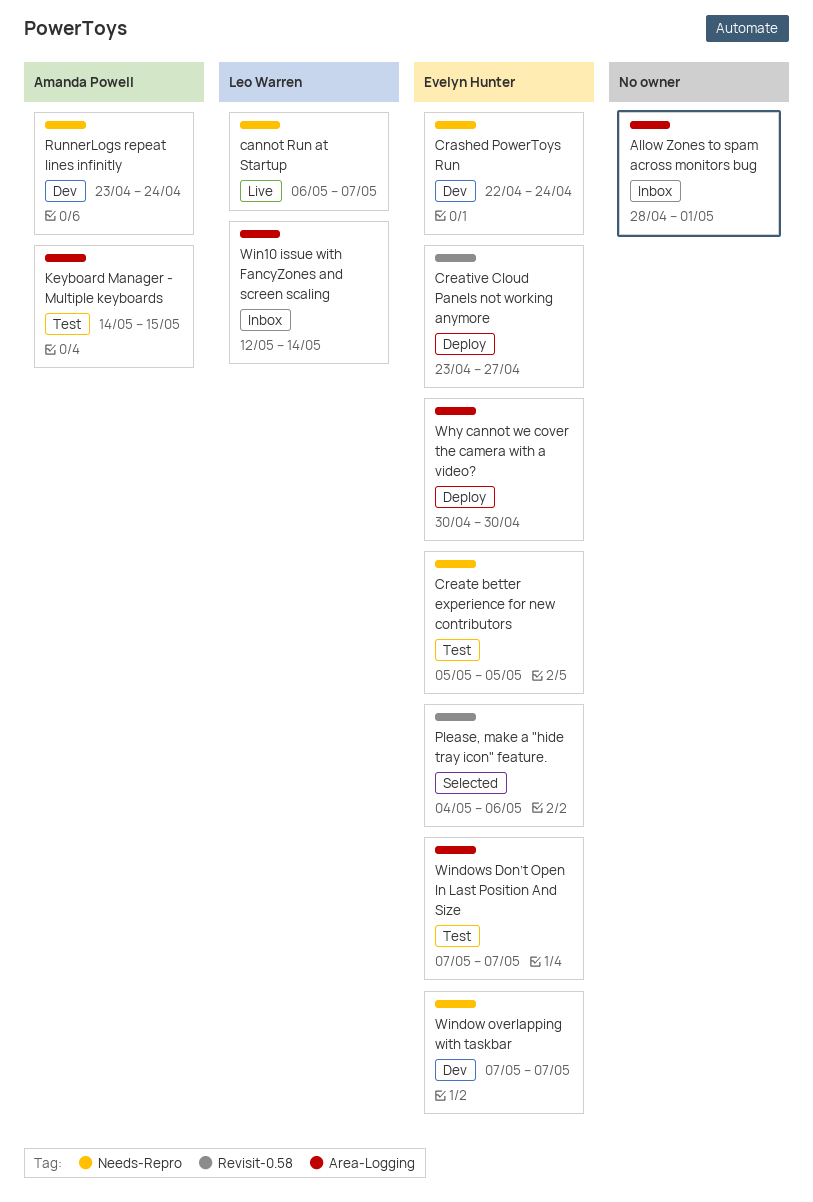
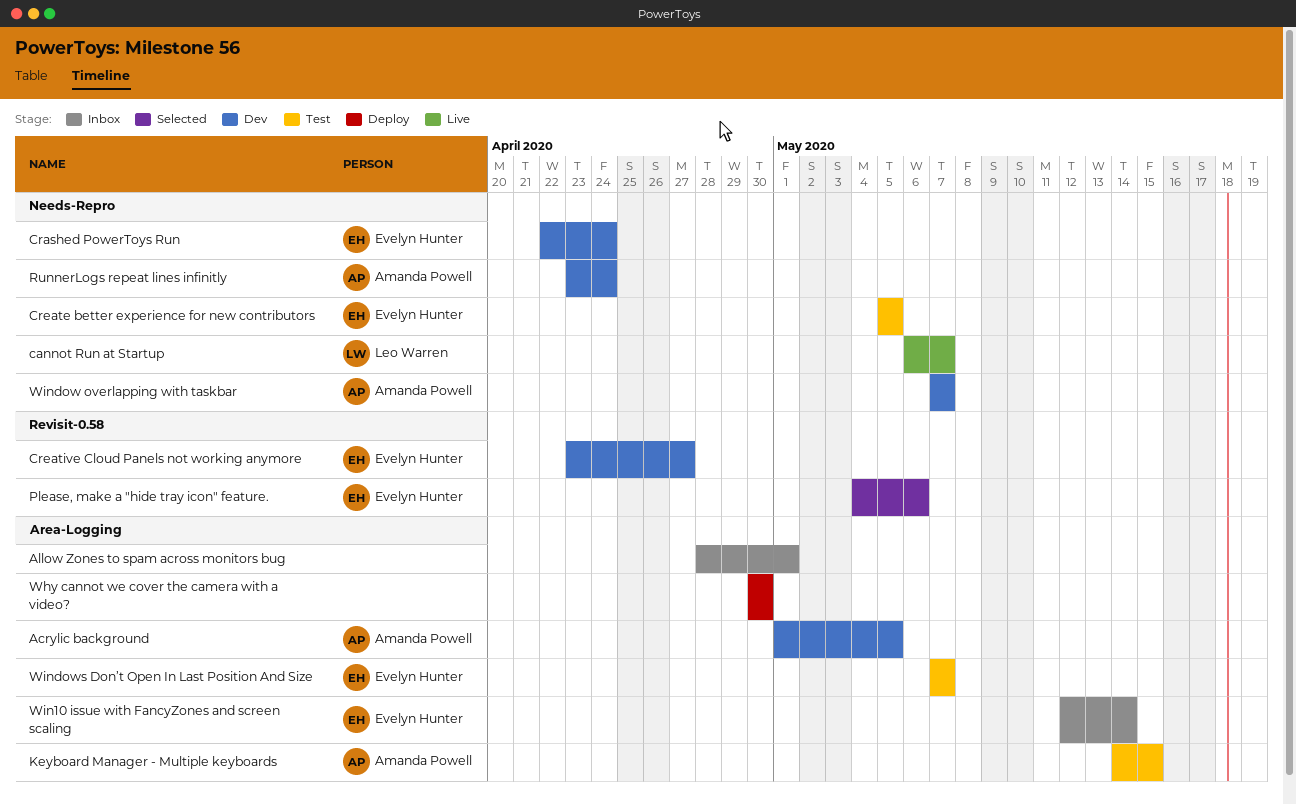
Acrylic background: none -> present
Creative Cloud Panels not working anymore, status: Deploy -> Dev
Why cannot we cover the camera with a video?, owner: Evelyn Hunter -> none
Win10 issue with FancyZones and screen scaling, owner: Leo Warren -> Evelyn Hunter
Window overlapping with taskbar, owner: Evelyn Hunter -> Amanda Powell

